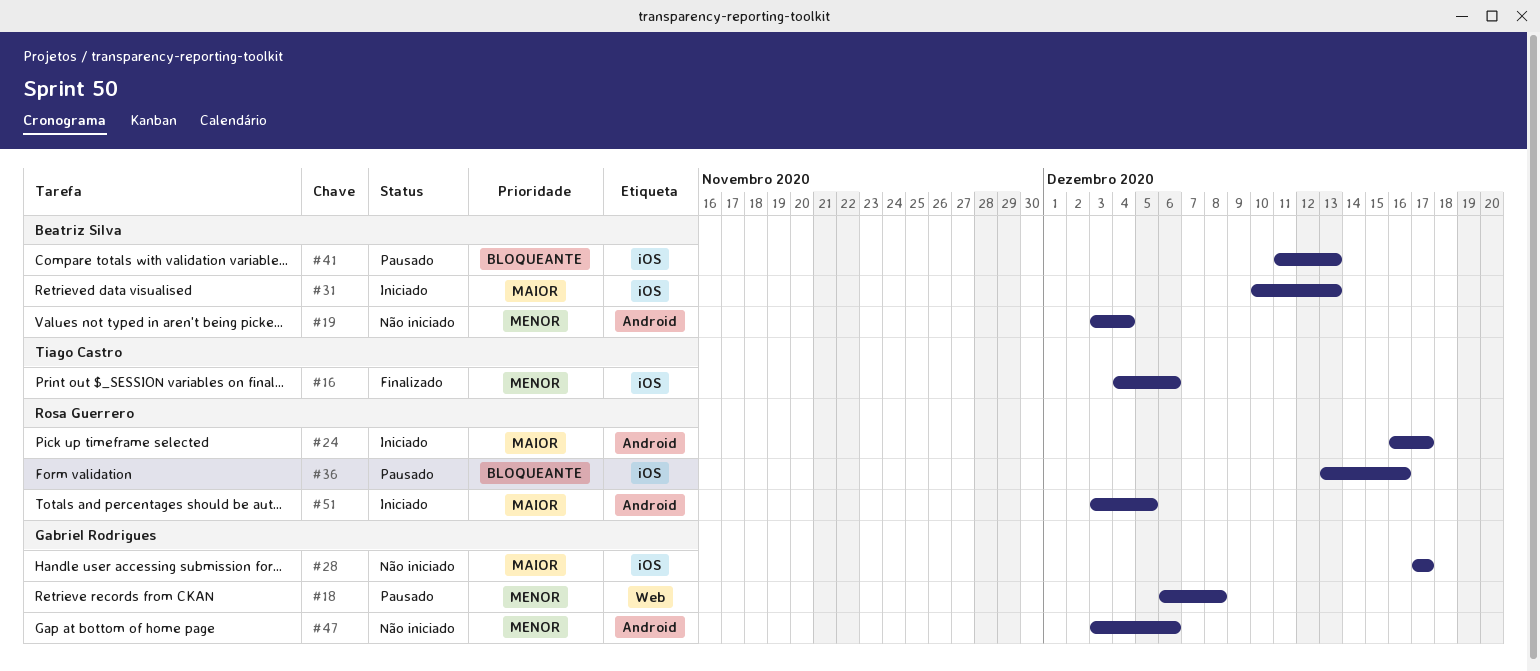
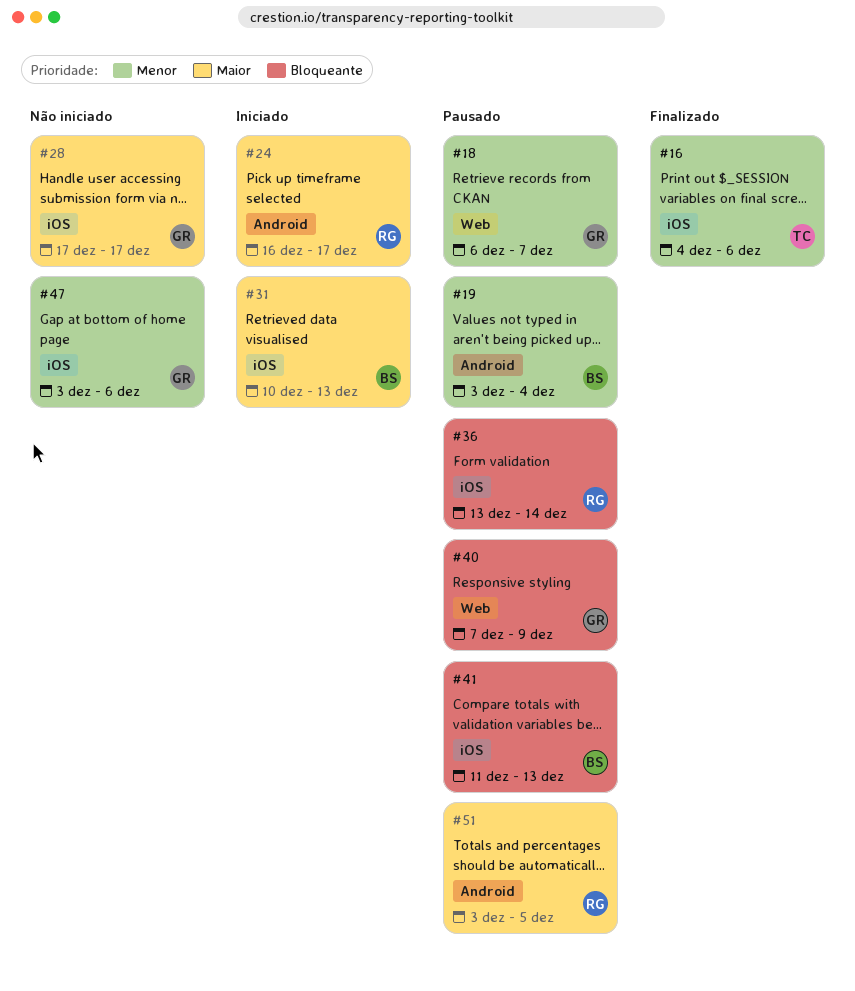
#18, due: Dec 8 -> Dec 7
#19, status: Não iniciado -> Pausado
#36, due: Dec 16 -> Dec 14
#40: none -> present
#47, label: Android -> iOS
#51, status: Iniciado -> Pausado

